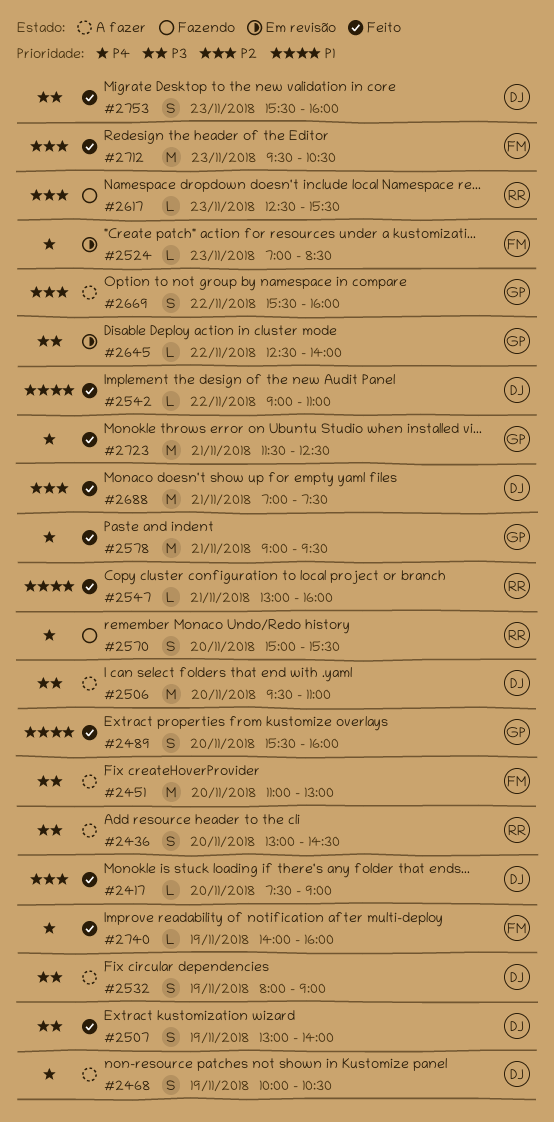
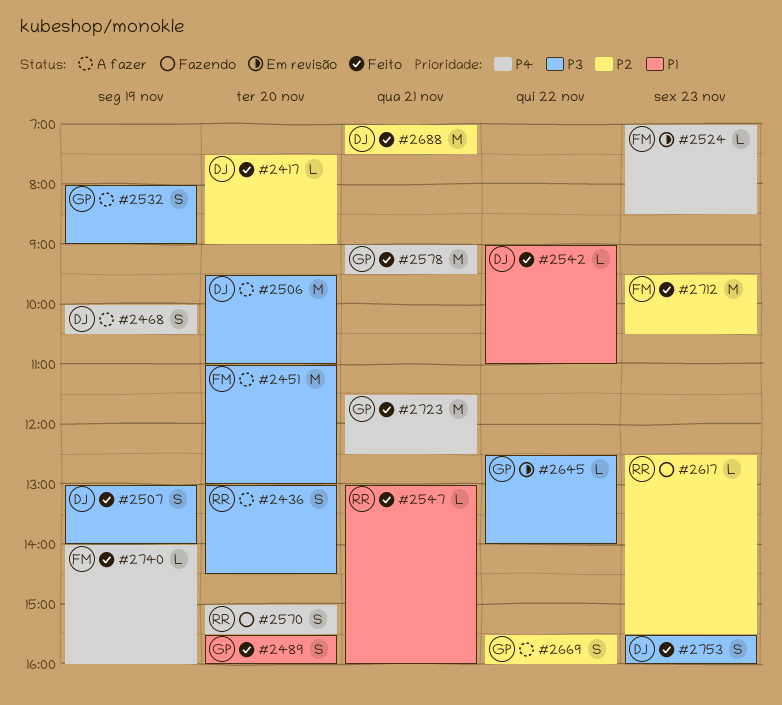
#2532, owner: DJ -> GP

